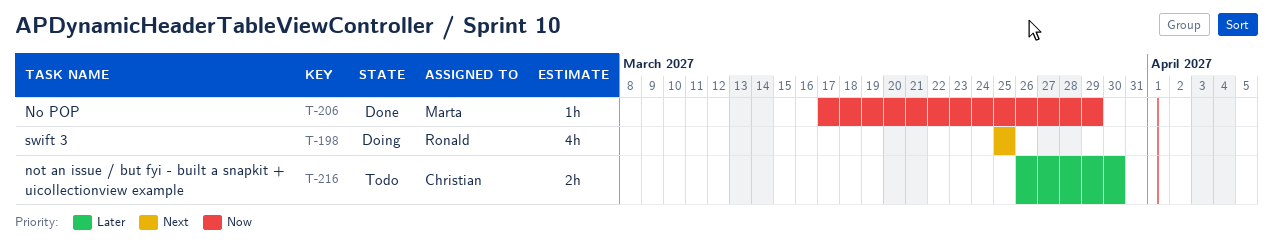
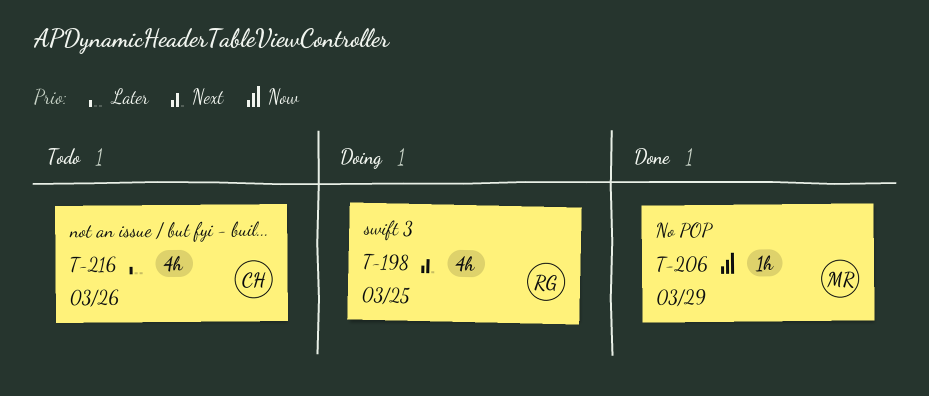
T-216, estimate: 2h -> 4h
T-216, due: Mar 30 -> Mar 26

